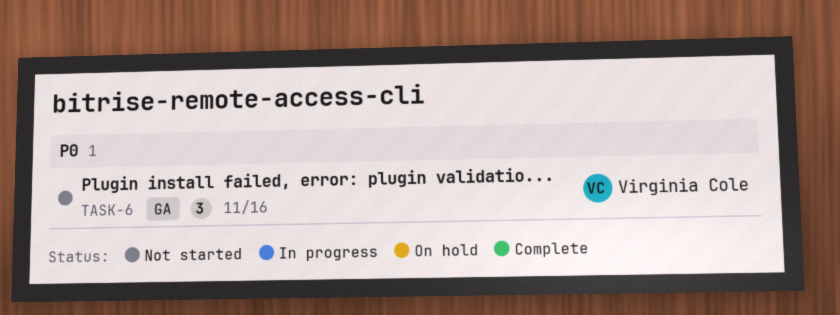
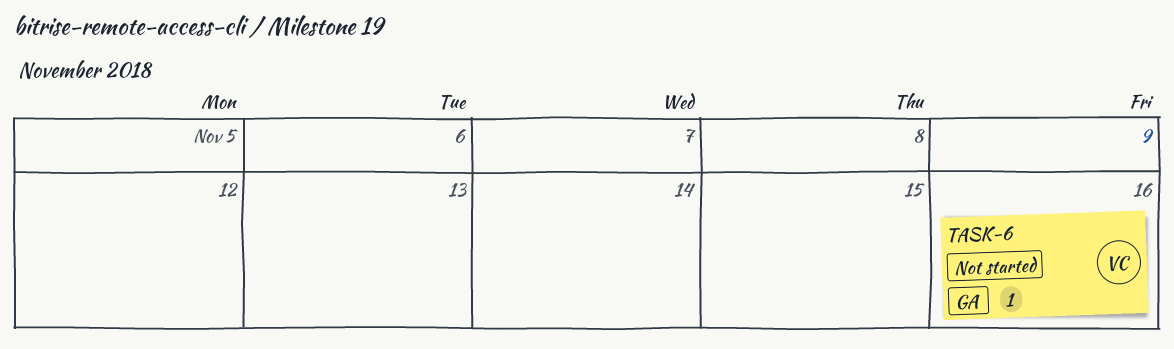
TASK-6, estimate: 3 -> 1

